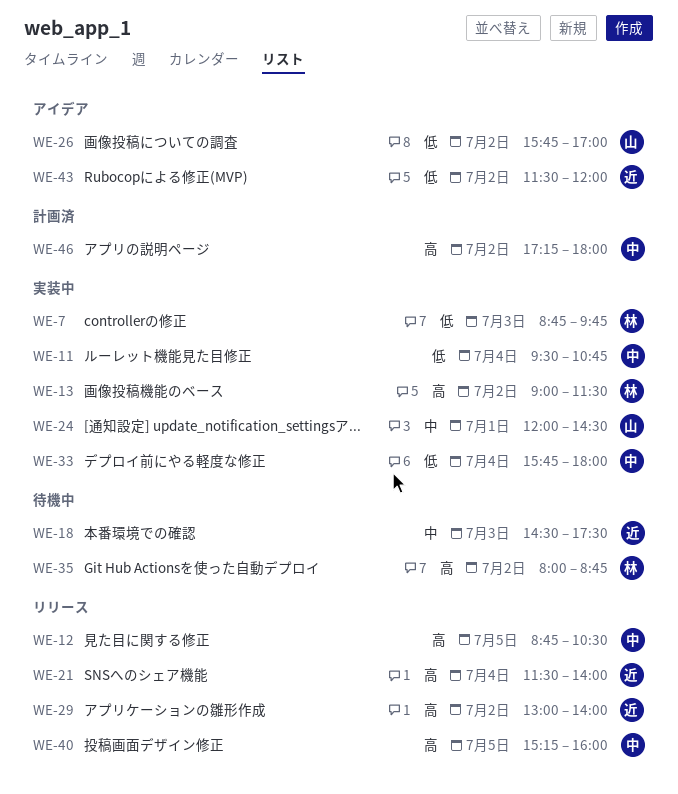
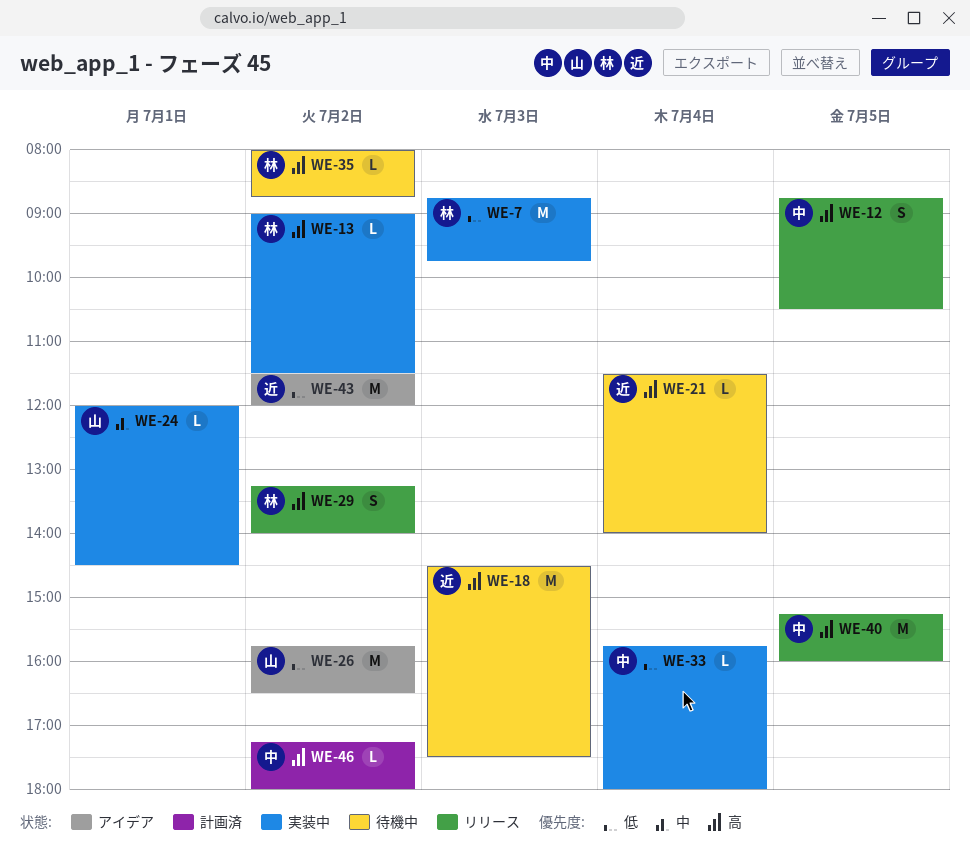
WE-11: present -> none
WE-18, priority: 中 -> 高
WE-21, status: リリース -> 待機中
WE-26, ends: 17:00 -> 16:30
WE-29, owner: 近 -> 林
WE-29, begins: 13:00 -> 13:15

